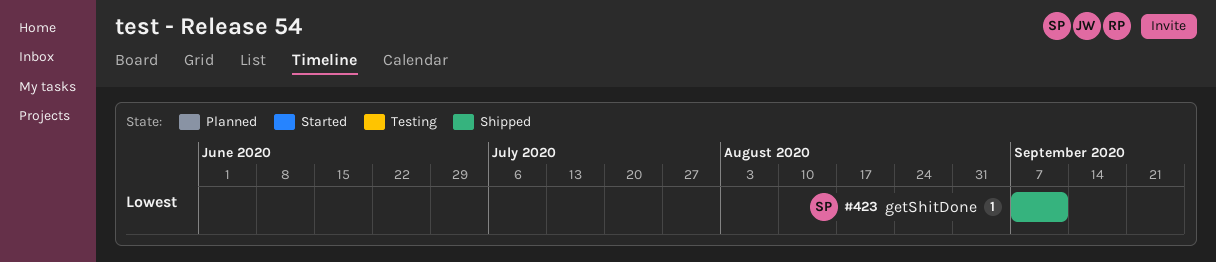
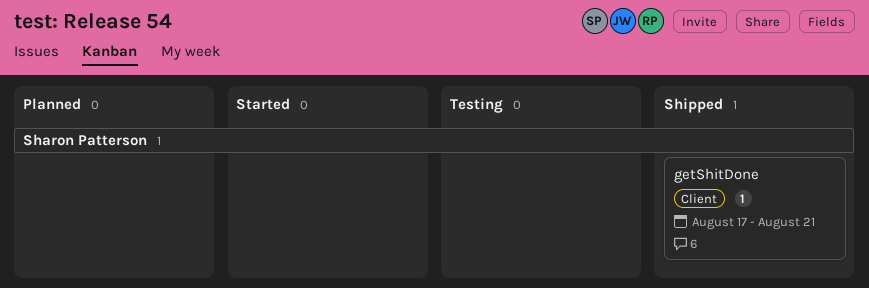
getShitDone, start: Sep 7 -> Aug 17
getShitDone, due: Sep 11 -> Aug 21

